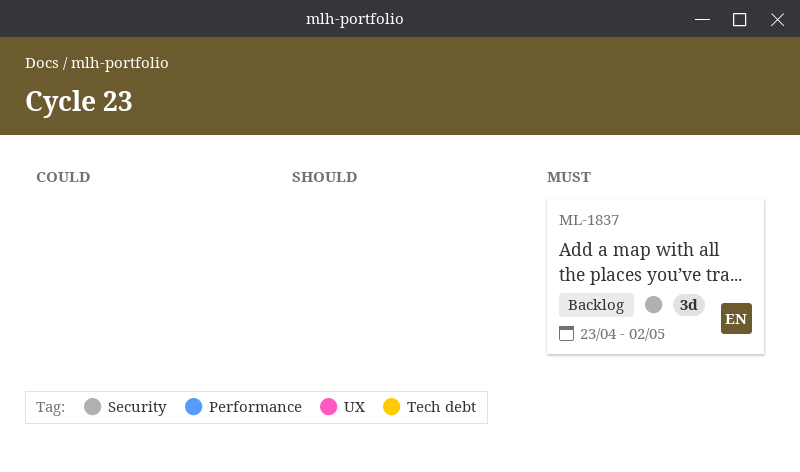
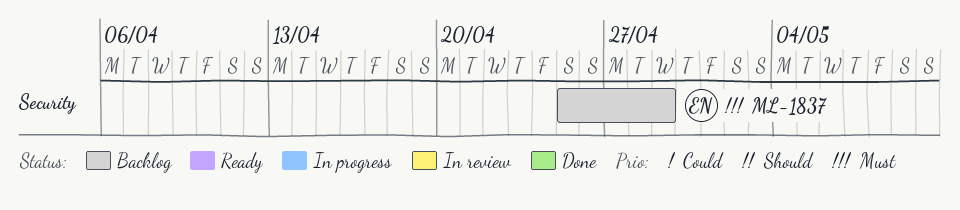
ML-1837, start: Apr 23 -> Apr 25
ML-1837, due: May 2 -> Apr 29

